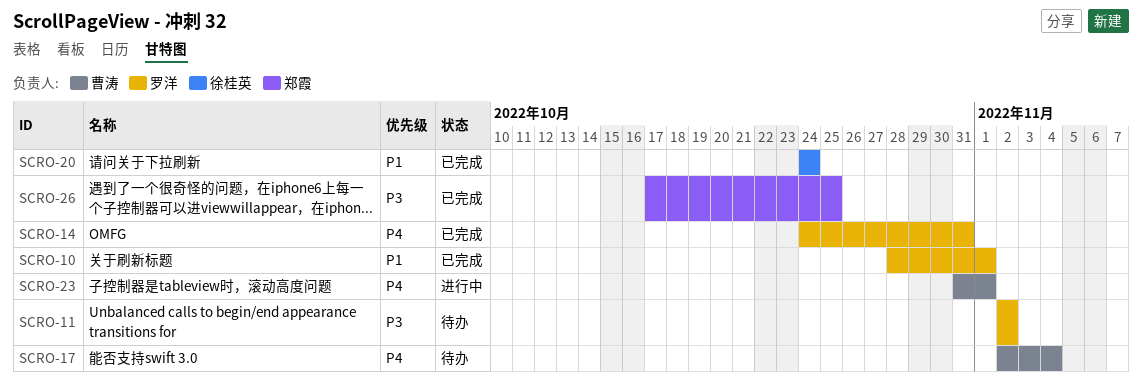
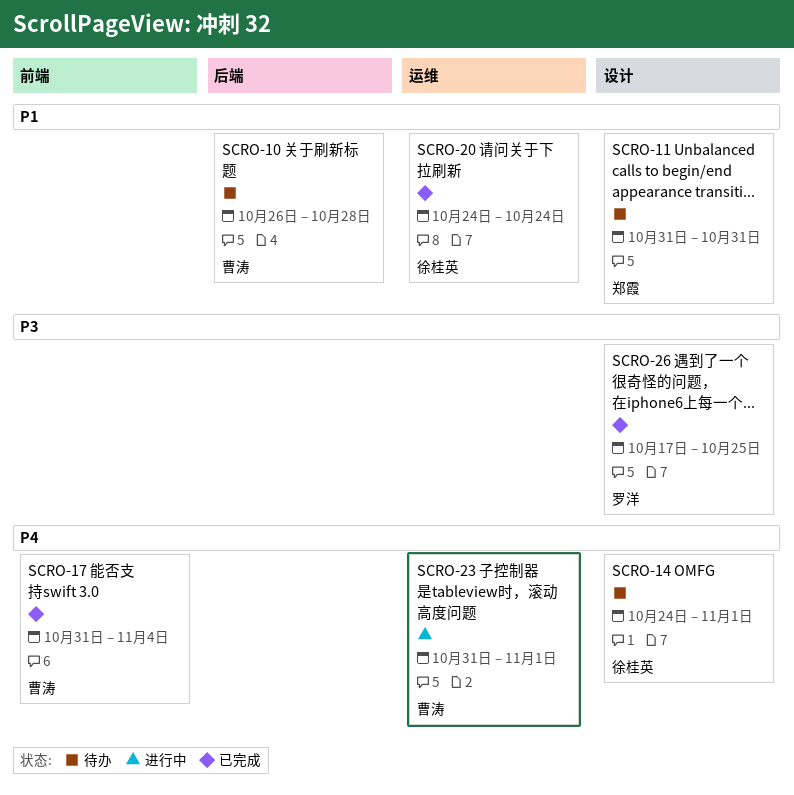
SCRO-10, status: 已完成 -> 待办
SCRO-10, owner: 罗洋 -> 曹涛
SCRO-10, start: Oct 28 -> Oct 26
SCRO-10, due: Nov 1 -> Oct 28
SCRO-11, owner: 罗洋 -> 郑霞
SCRO-11, priority: P3 -> P1
SCRO-11, start: Nov 2 -> Oct 31
SCRO-11, due: Nov 2 -> Oct 31
SCRO-14, status: 已完成 -> 待办
SCRO-14, owner: 罗洋 -> 徐桂英
SCRO-14, due: Oct 31 -> Nov 1
SCRO-17, status: 待办 -> 已完成
SCRO-17, start: Nov 2 -> Oct 31
SCRO-26, owner: 郑霞 -> 罗洋

